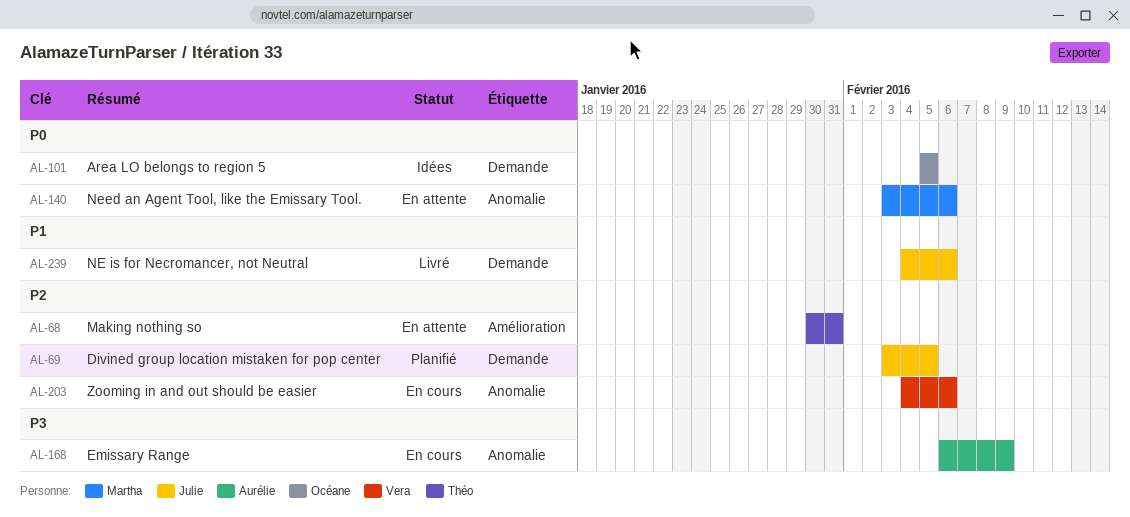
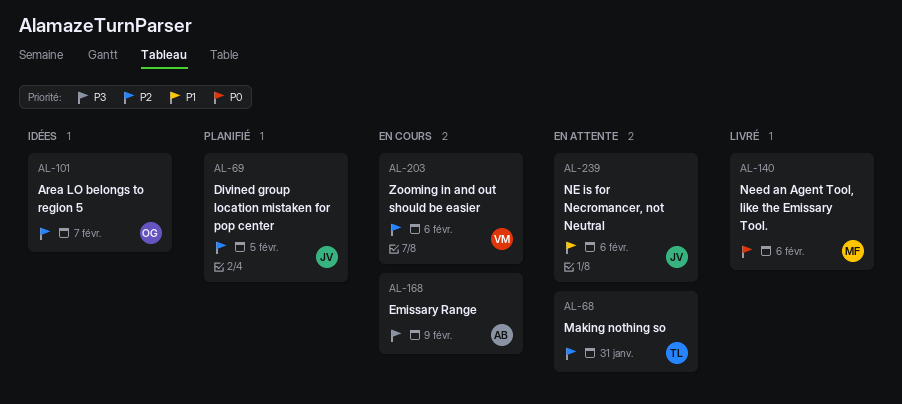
AL-101, priority: P0 -> P2
AL-101, due: Feb 5 -> Feb 7
AL-140, status: En attente -> Livré
AL-239, status: Livré -> En attente

